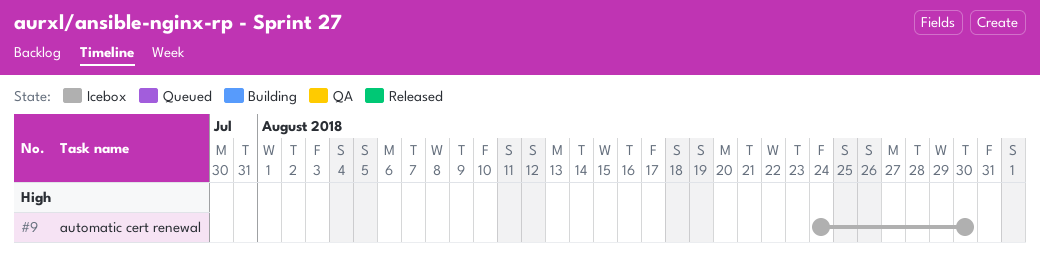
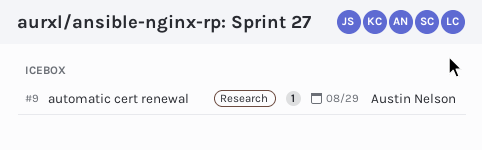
#9, due: Aug 30 -> Aug 29

